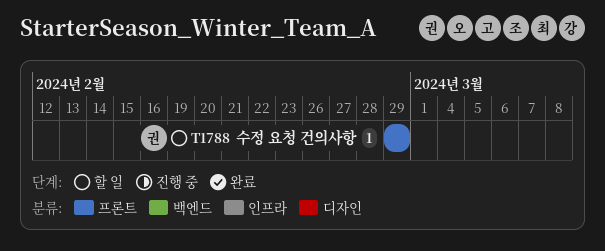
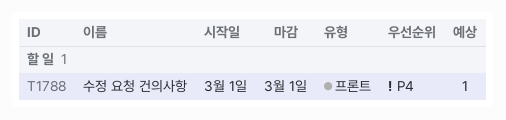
T1788, start: Feb 29 -> Mar 1
T1788, due: Feb 29 -> Mar 1

